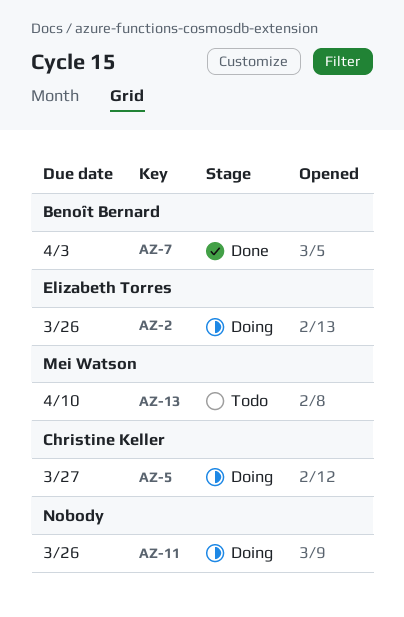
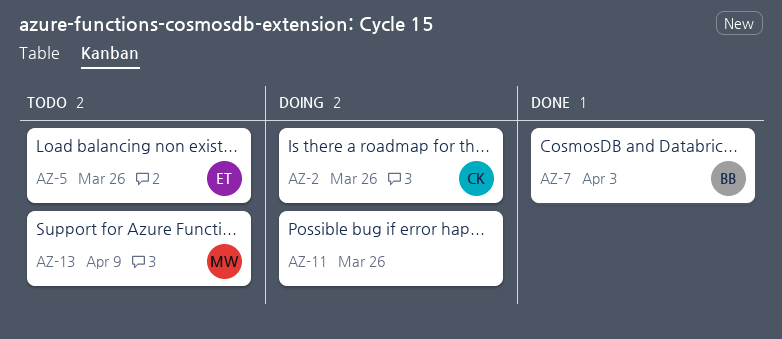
AZ-2, owner: Elizabeth Torres -> Christine Keller
AZ-5, status: Doing -> Todo
AZ-5, owner: Christine Keller -> Elizabeth Torres
AZ-5, due: Mar 27 -> Mar 26
AZ-13, due: Apr 10 -> Apr 9

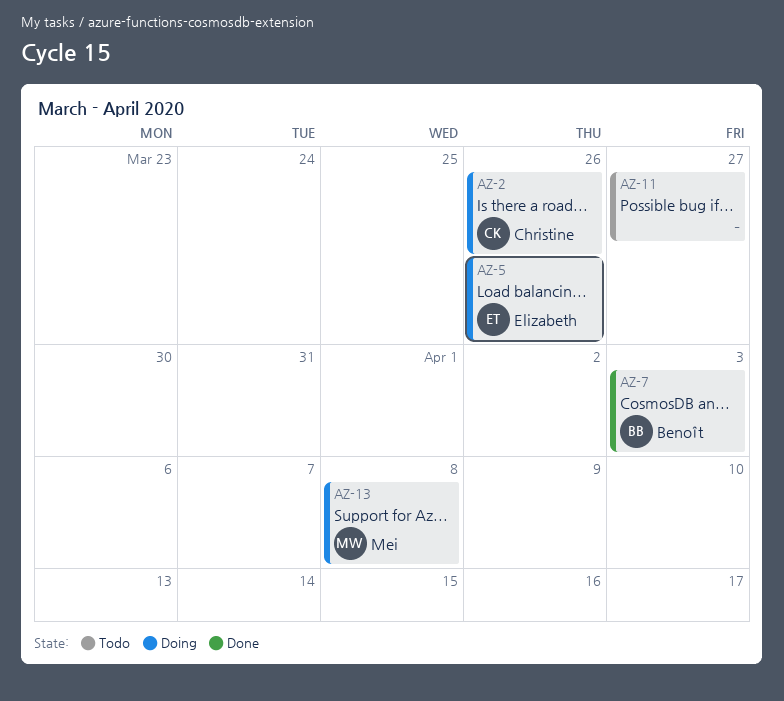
AZ-5, status: Todo -> Doing
AZ-11, status: Doing -> Todo
AZ-11, due: Mar 26 -> Mar 27
AZ-13, status: Todo -> Doing
AZ-13, due: Apr 9 -> Apr 8

